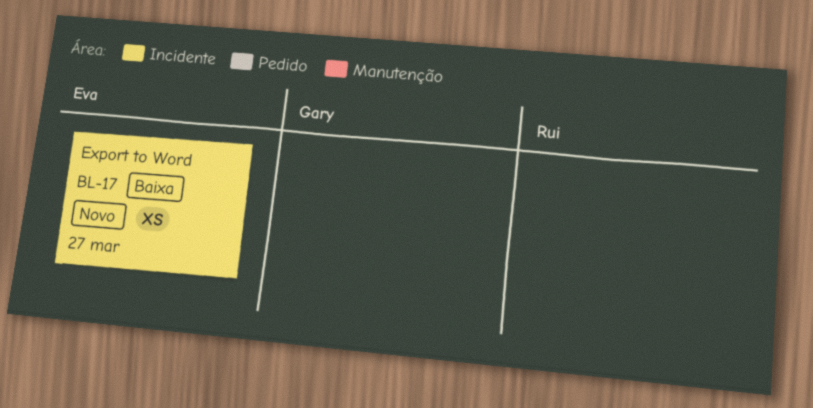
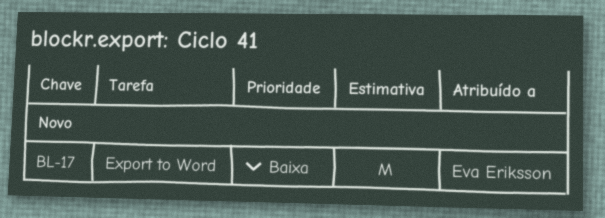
BL-17, estimate: XS -> M

